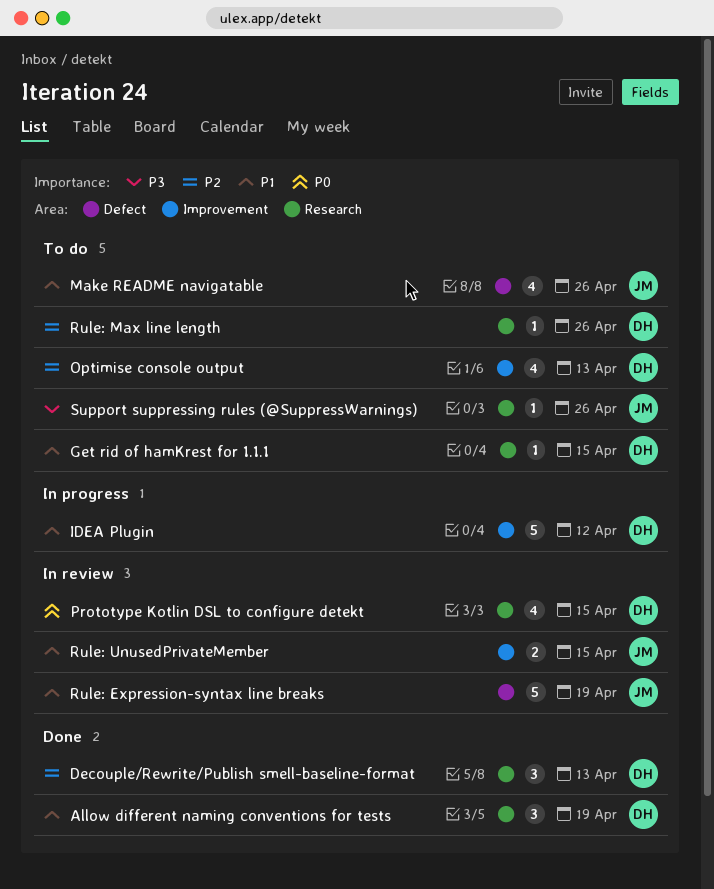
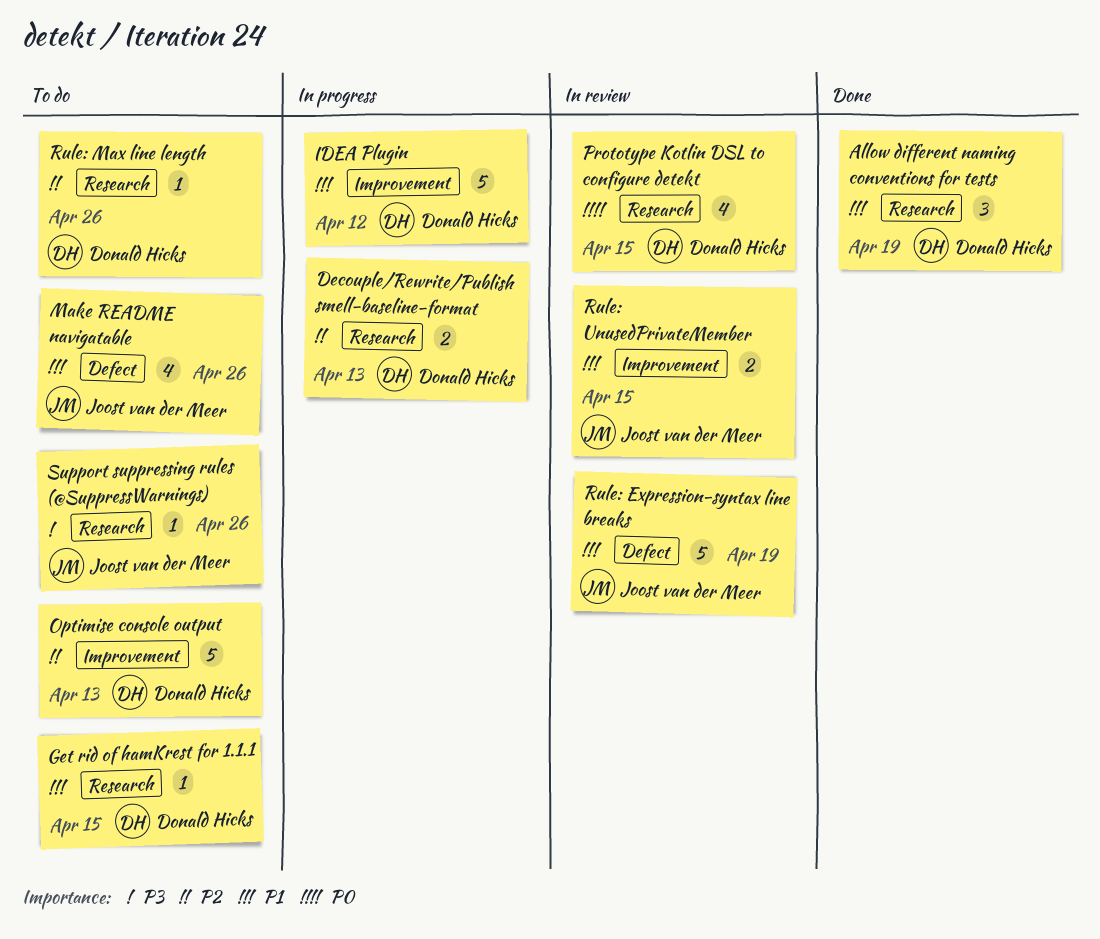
Decouple/Rewrite/Publish smell-baseline-format, status: Done -> In progress
Decouple/Rewrite/Publish smell-baseline-format, estimate: 3 -> 2
Optimise console output, estimate: 4 -> 5

